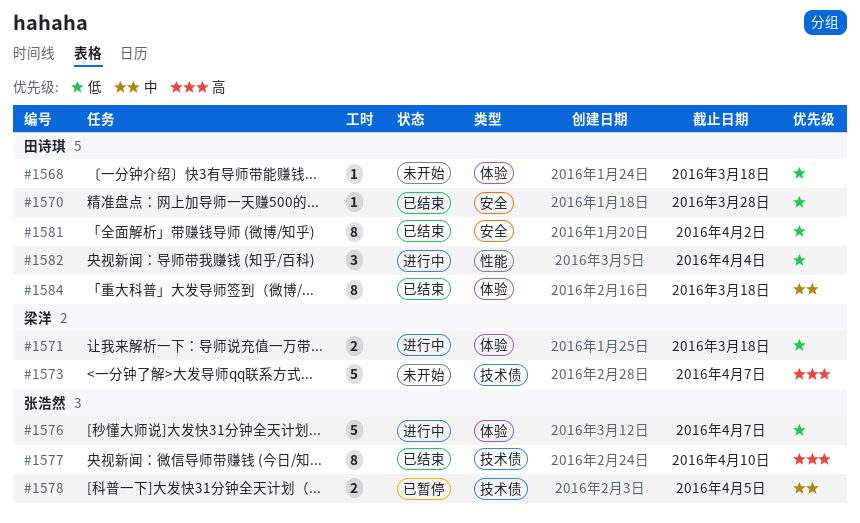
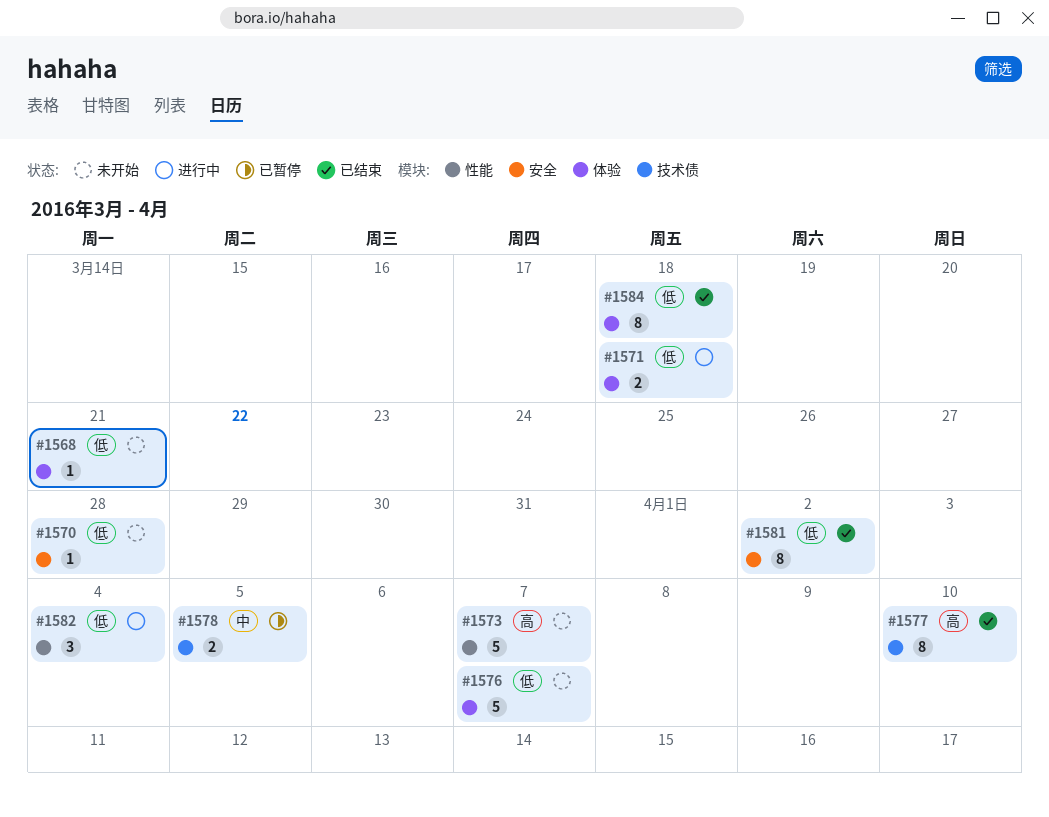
#1568, due: Mar 18 -> Mar 21
#1570, status: 已结束 -> 未开始
#1573, label: 技术债 -> 性能
#1576, status: 进行中 -> 未开始
#1584, priority: 中 -> 低

